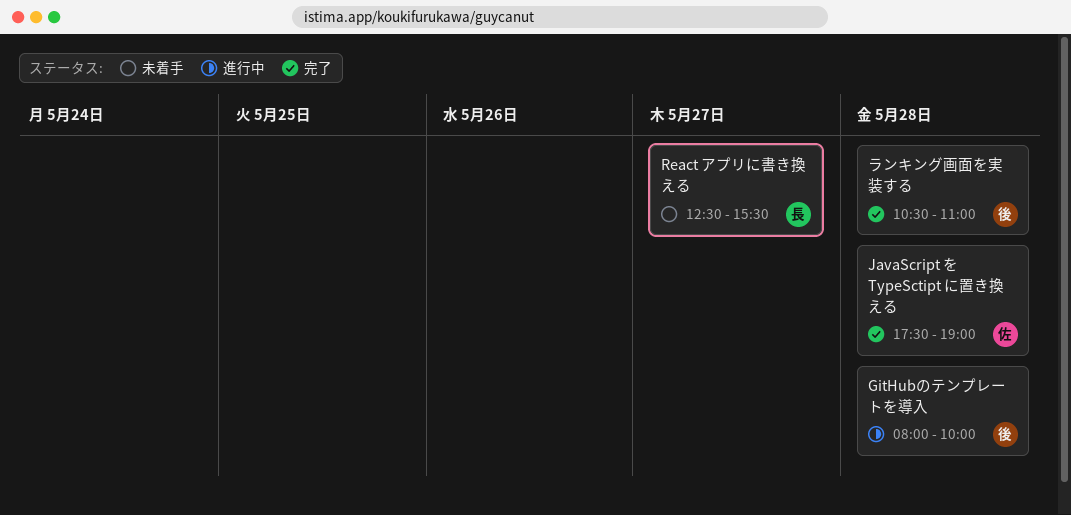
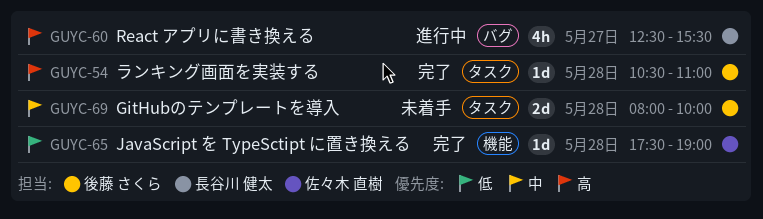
GitHubのテンプレートを導入, status: 進行中 -> 未着手
React アプリに書き換える, status: 未着手 -> 進行中

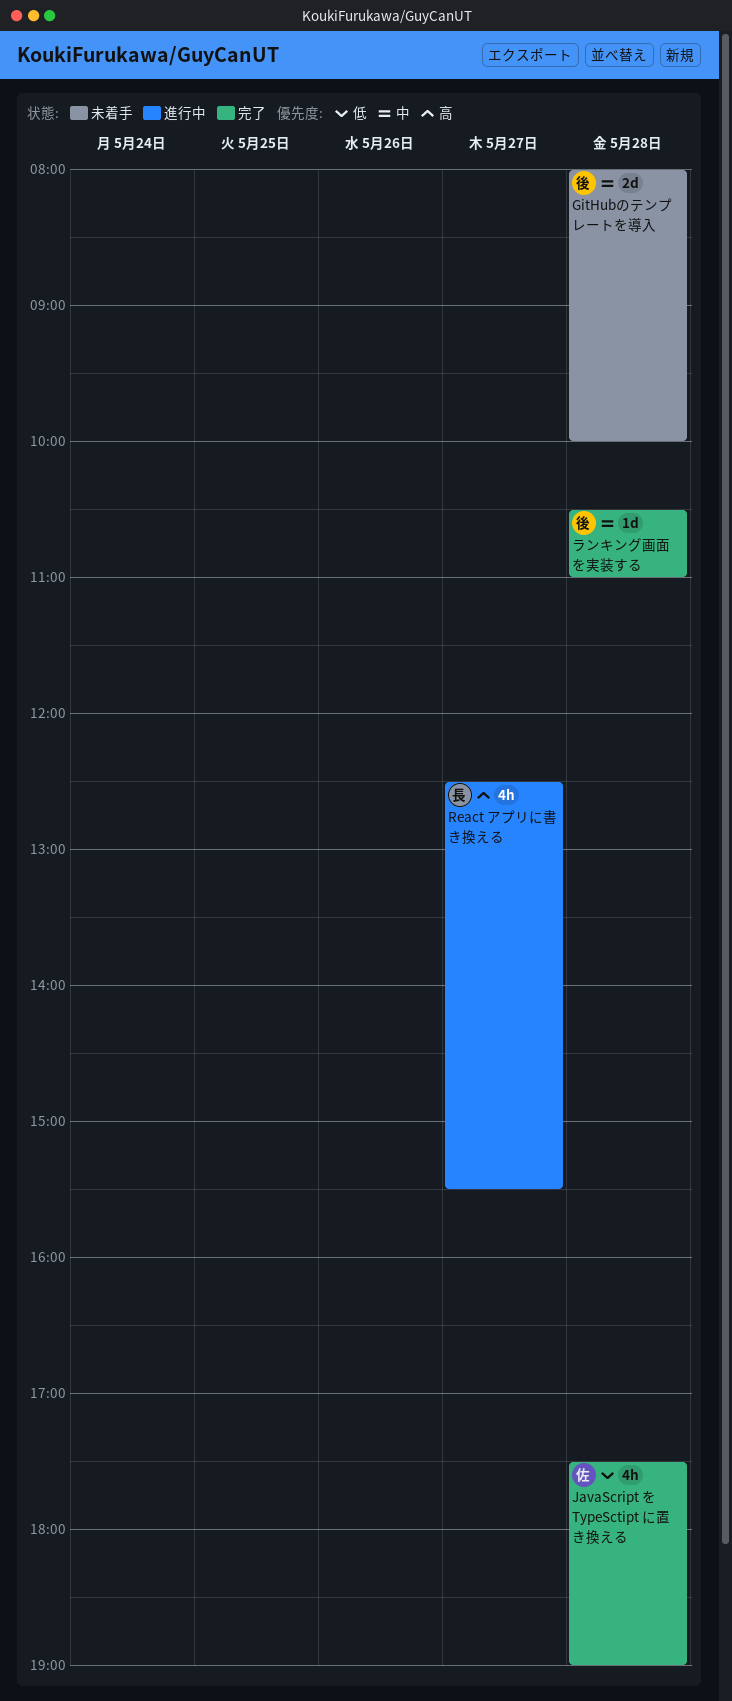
JavaScript を TypeSctipt に置き換える, estimate: 1d -> 4h
ランキング画面を実装する, priority: 高 -> 中

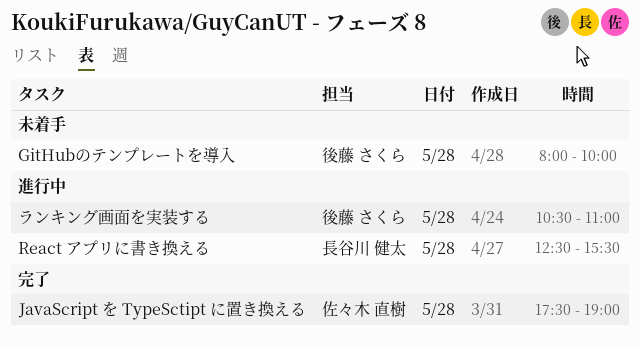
React アプリに書き換える, day: May 27 -> May 28
ランキング画面を実装する, status: 完了 -> 進行中

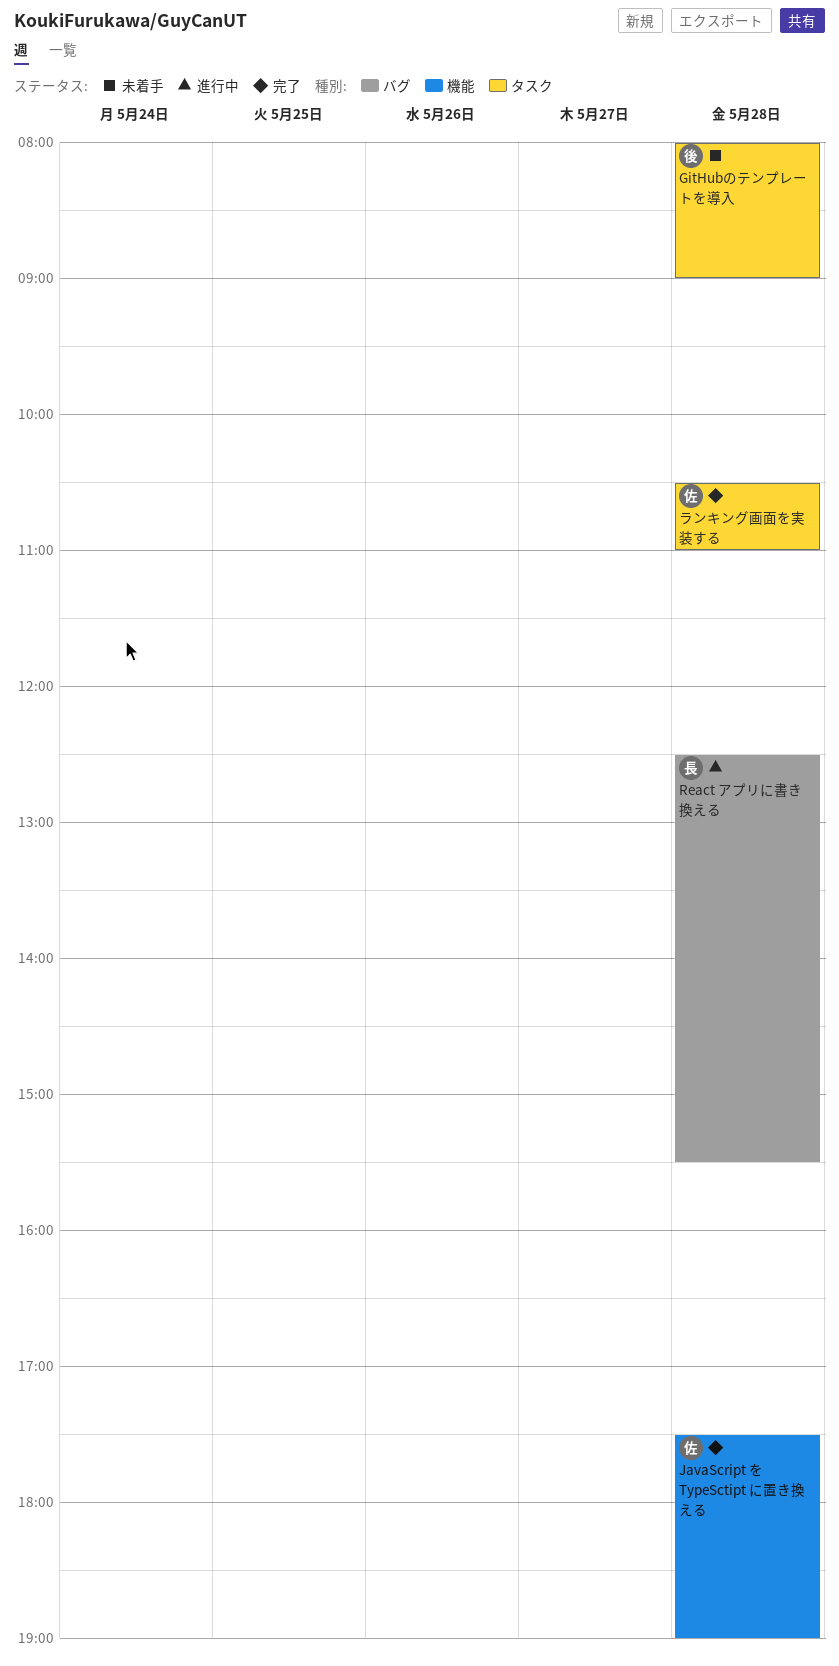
GitHubのテンプレートを導入, ends: 10:00 -> 09:00
ランキング画面を実装する, status: 進行中 -> 完了
ランキング画面を実装する, owner: 後藤 さくら -> 佐々木 直樹

